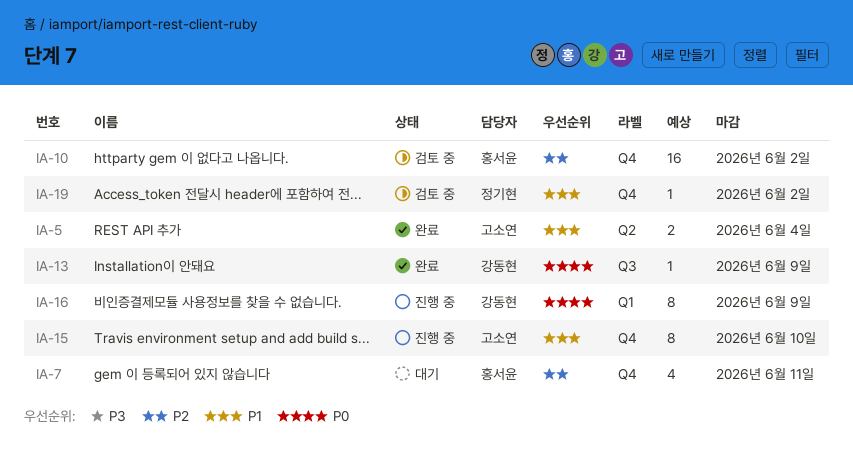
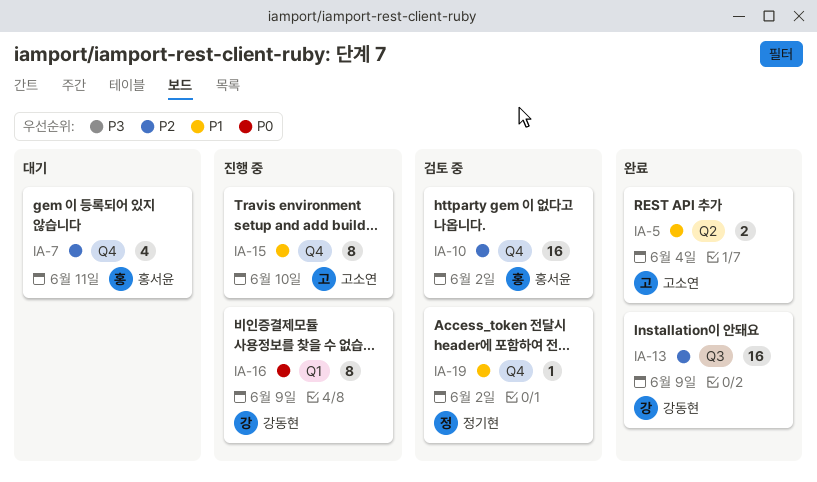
IA-13, priority: P0 -> P2
IA-13, estimate: 1 -> 16

